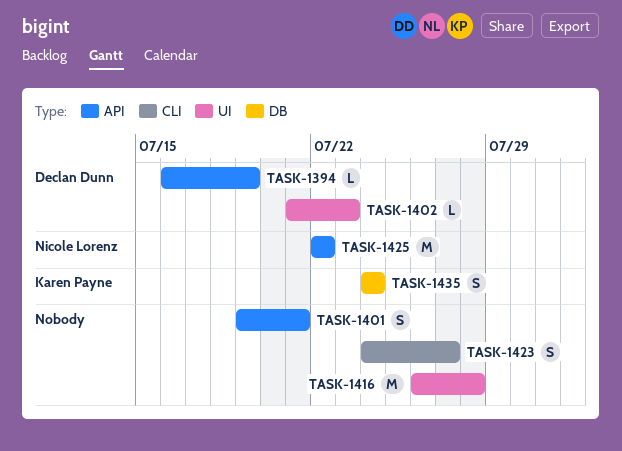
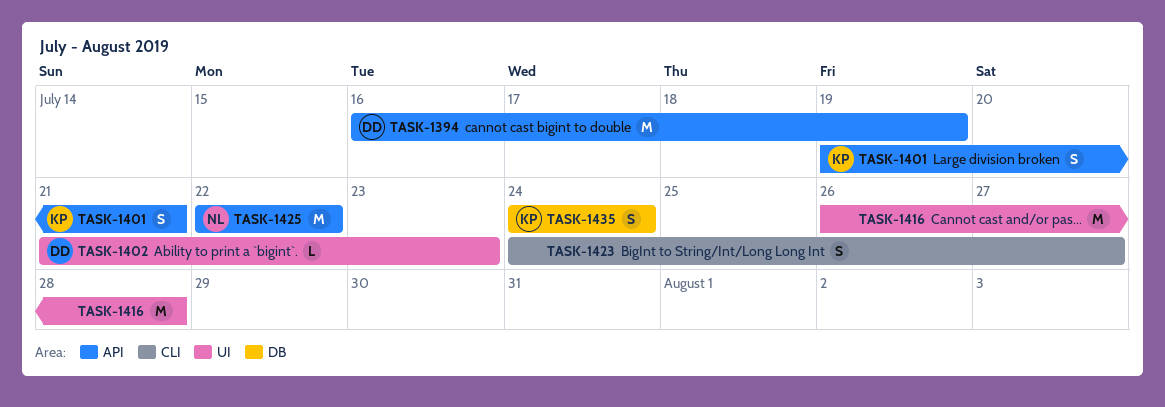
TASK-1394, estimate: L -> M
TASK-1401, owner: none -> Karen Payne

